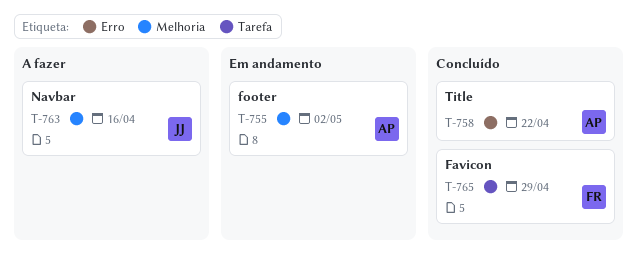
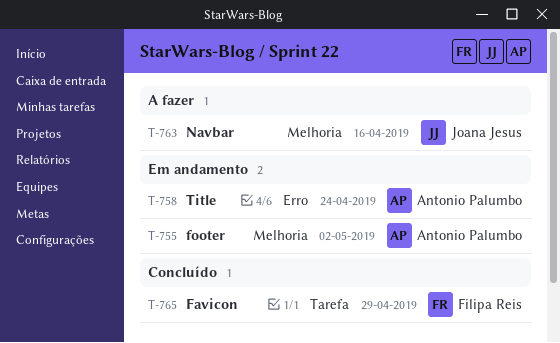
T-758, status: Concluído -> Em andamento
T-758, due: Apr 22 -> Apr 24

